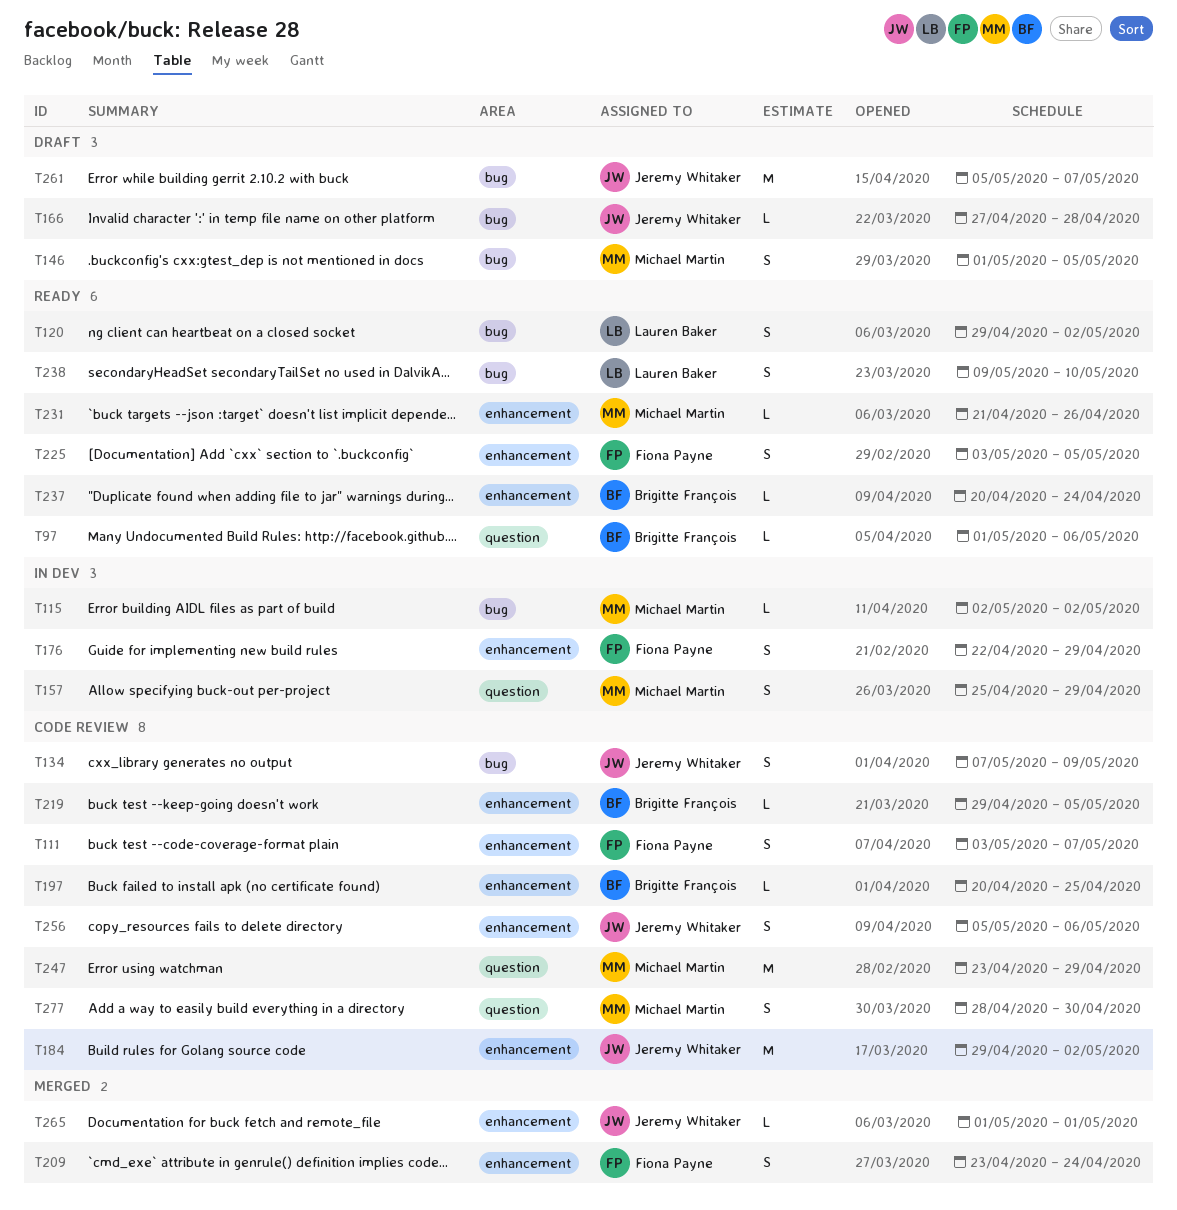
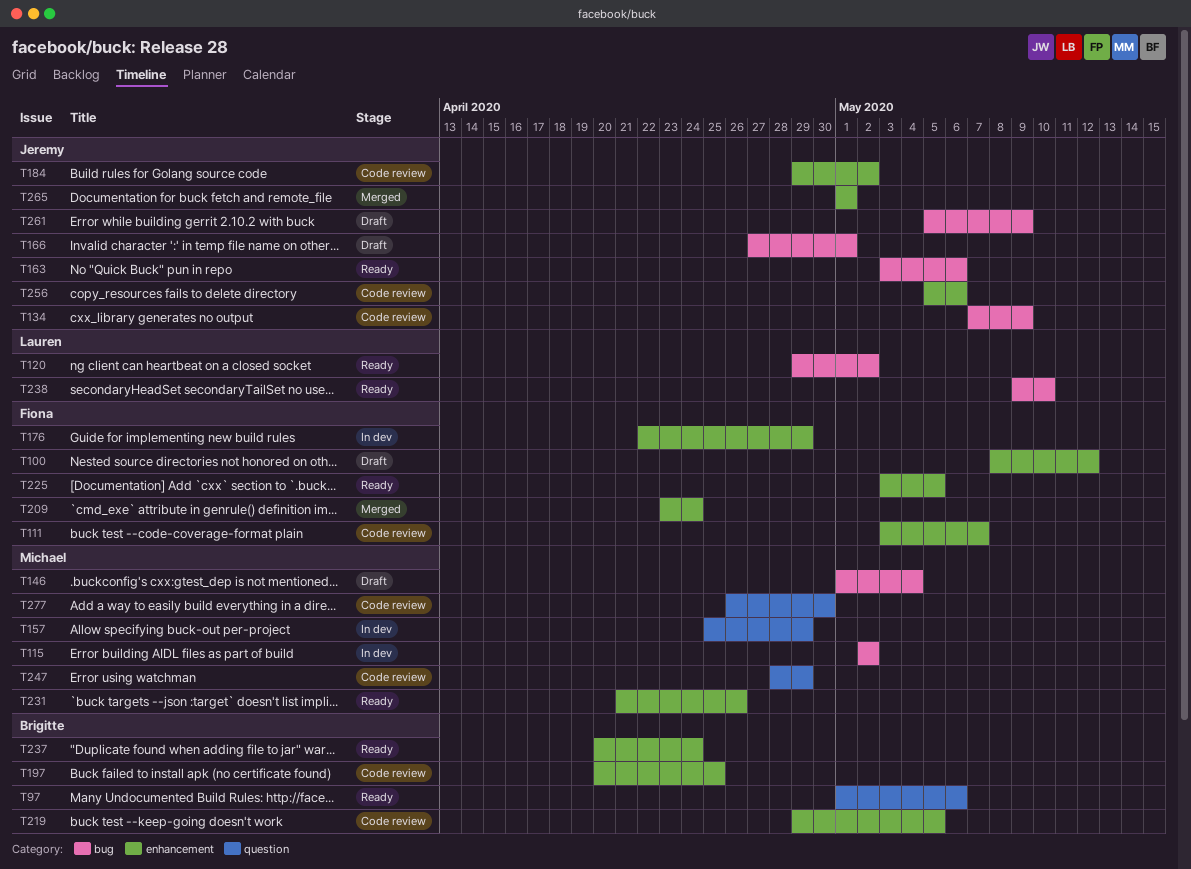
T100: none -> present
T146, due: May 5 -> May 4
T163: none -> present
T166, due: Apr 28 -> May 1
T247, start: Apr 23 -> Apr 28
T261, due: May 7 -> May 9
T277, start: Apr 28 -> Apr 26

